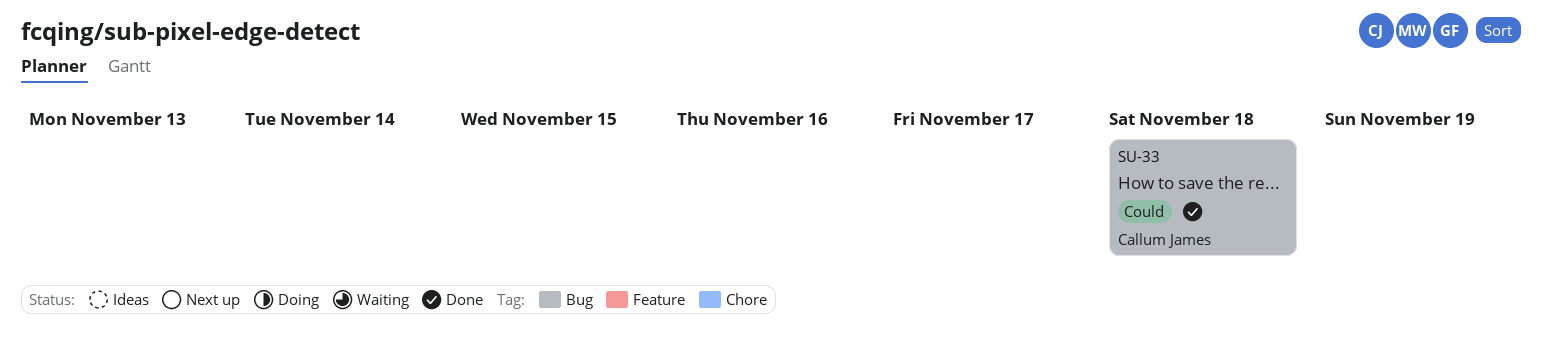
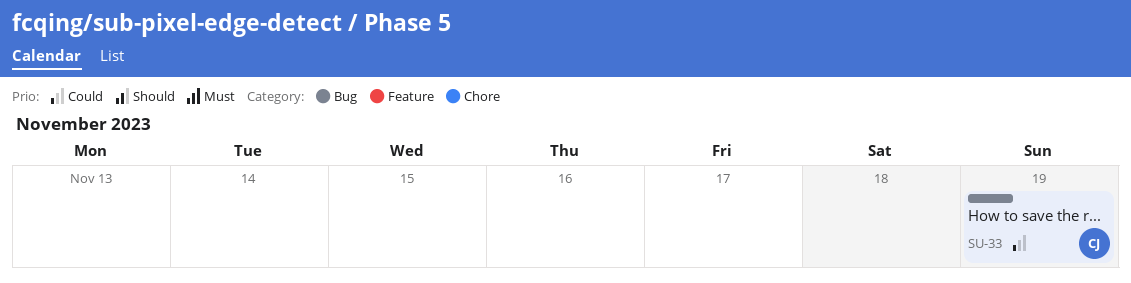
SU-33, due: Nov 18 -> Nov 19

